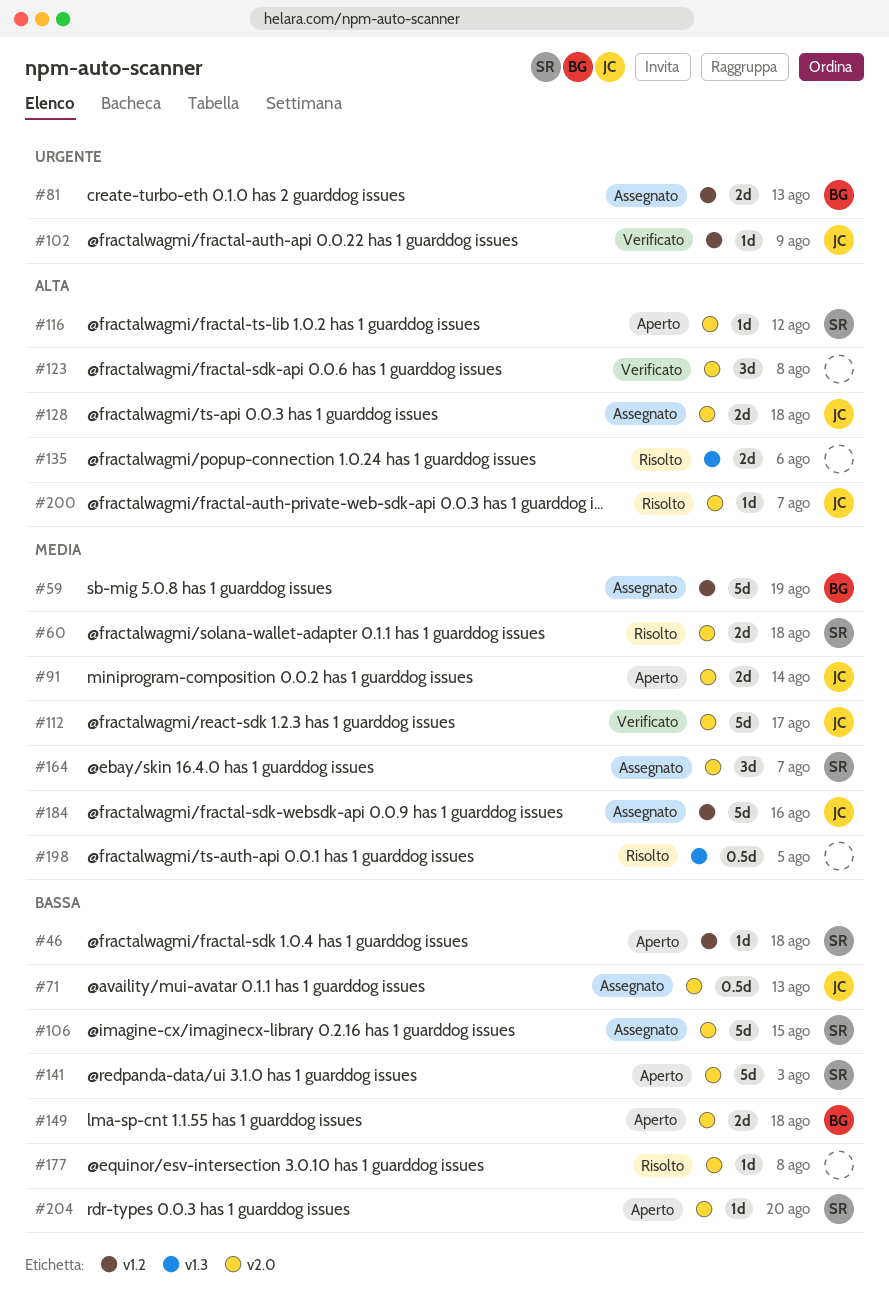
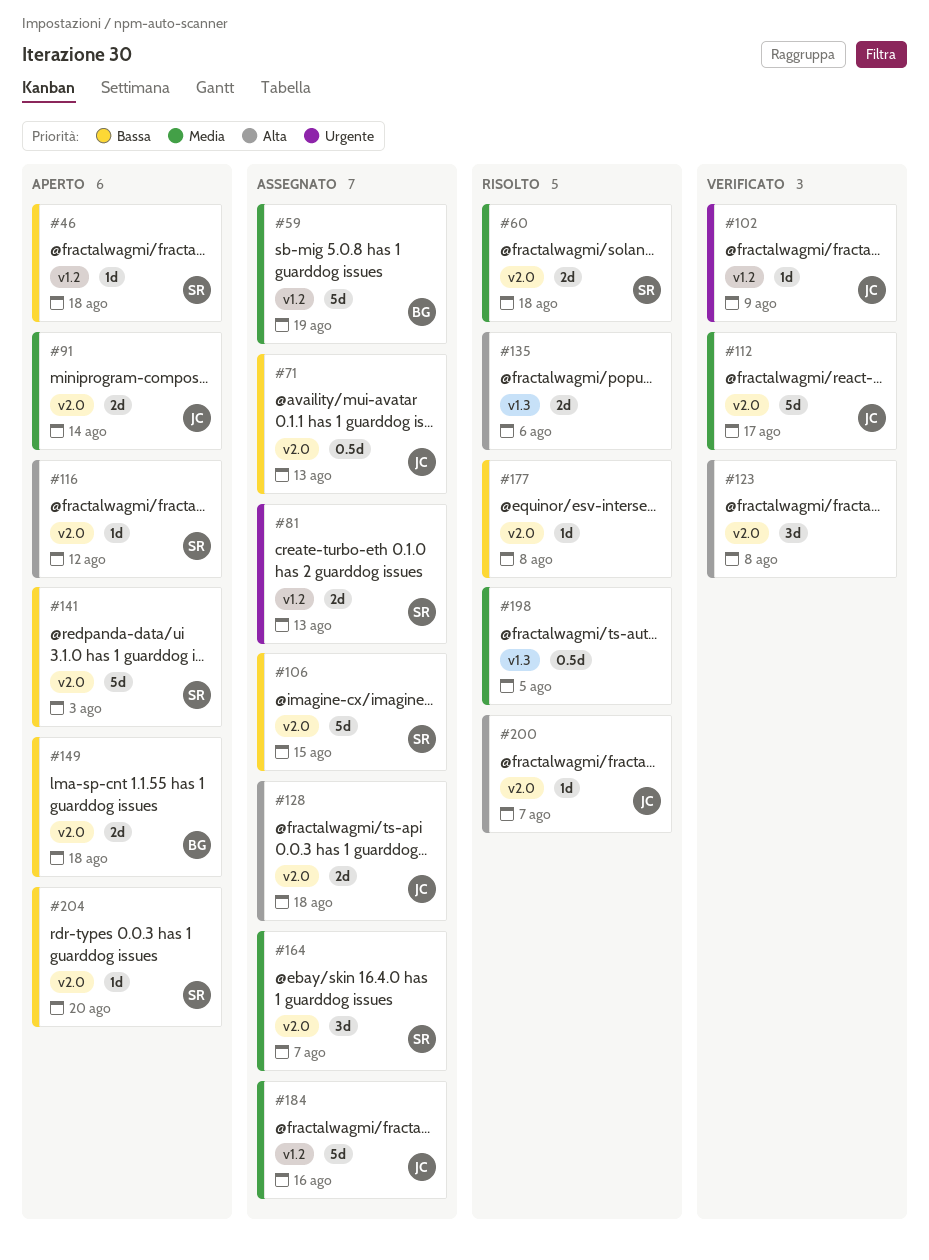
#81, owner: BG -> SR

